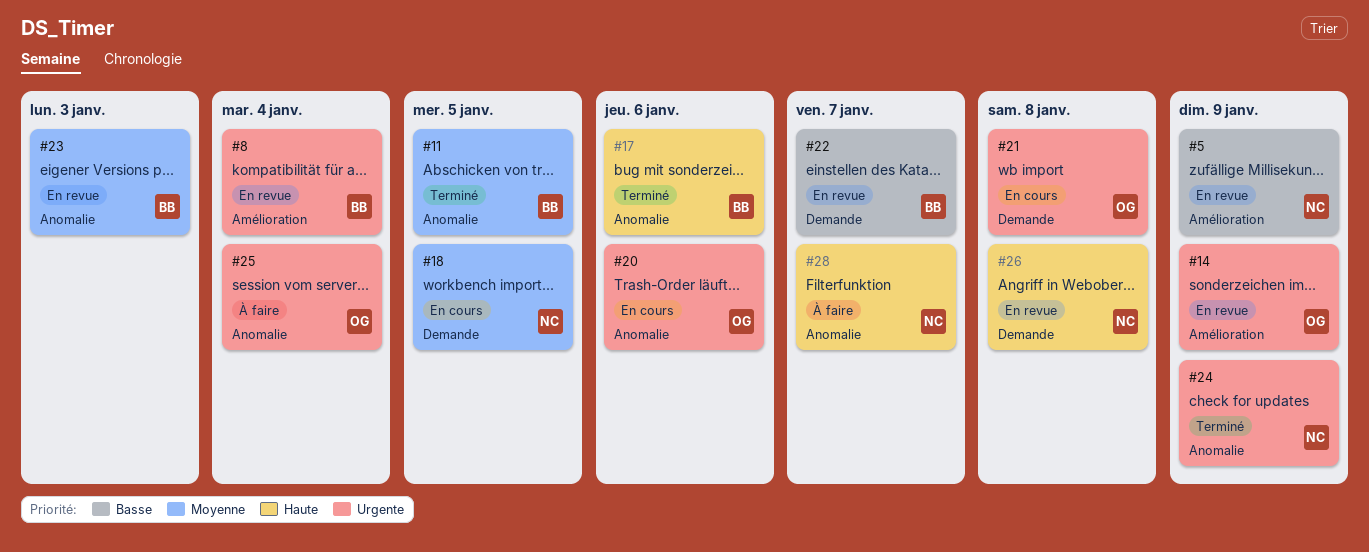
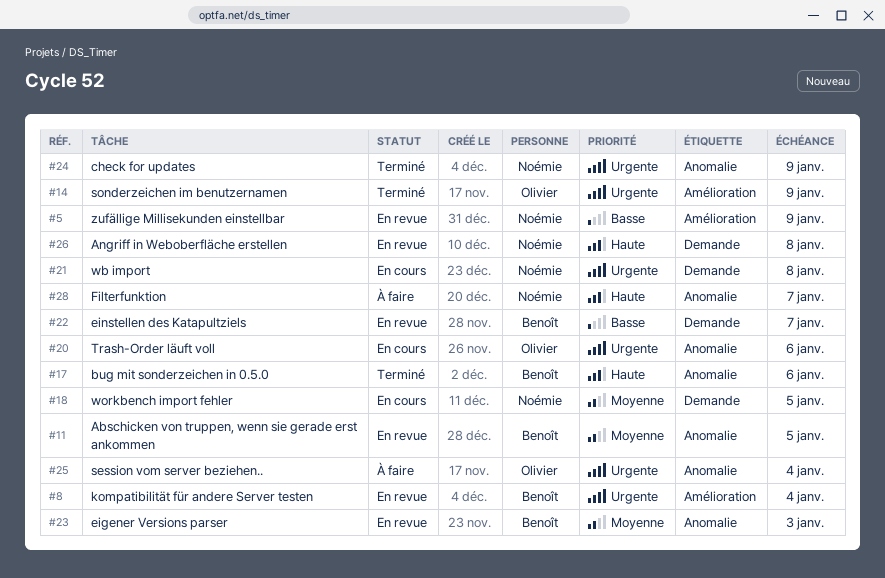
#11, status: Terminé -> En revue
#14, status: En revue -> Terminé
#21, owner: Olivier -> Noémie

